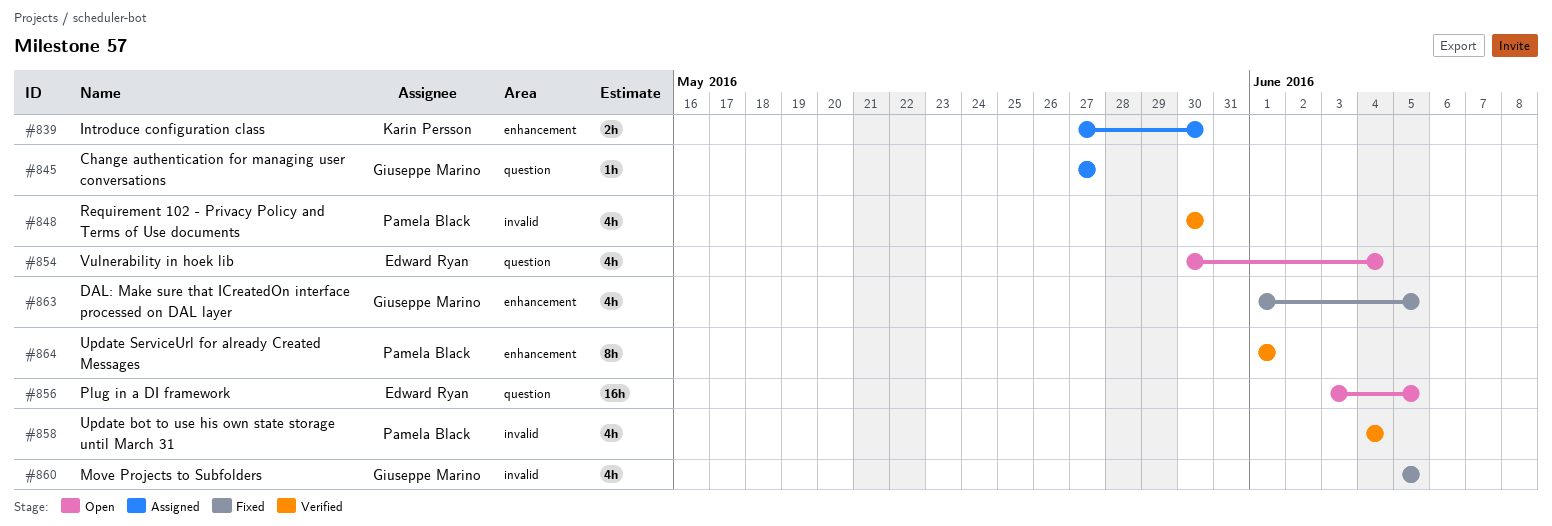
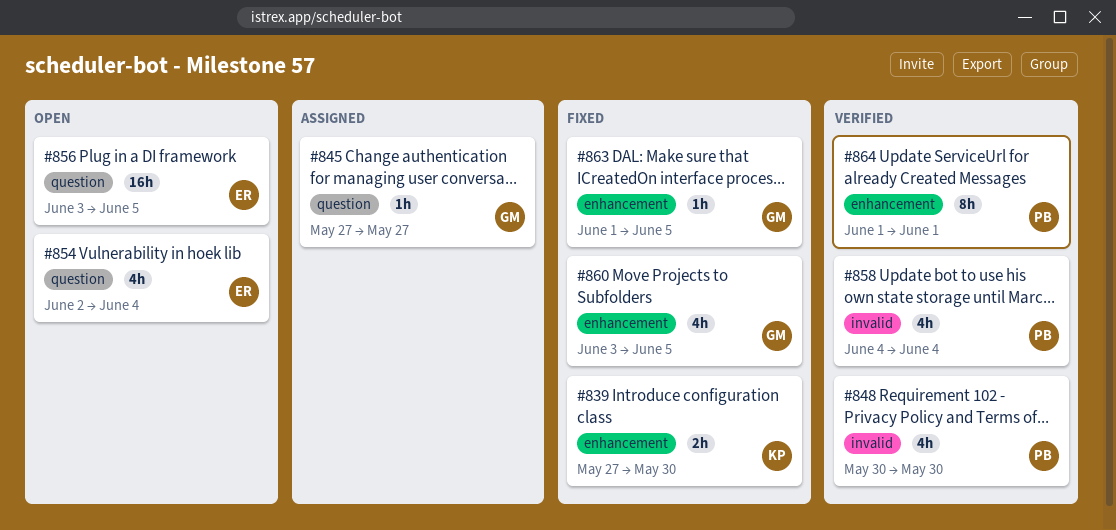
#839, status: Assigned -> Fixed
#854, start: May 30 -> Jun 2
#860, label: invalid -> enhancement
#860, start: Jun 5 -> Jun 3
#863, estimate: 4h -> 1h

